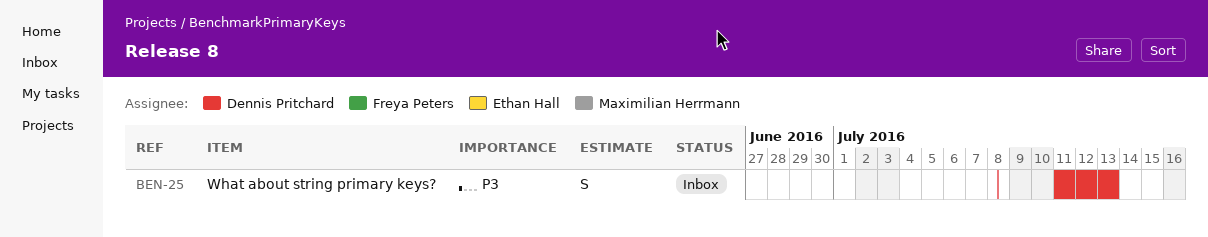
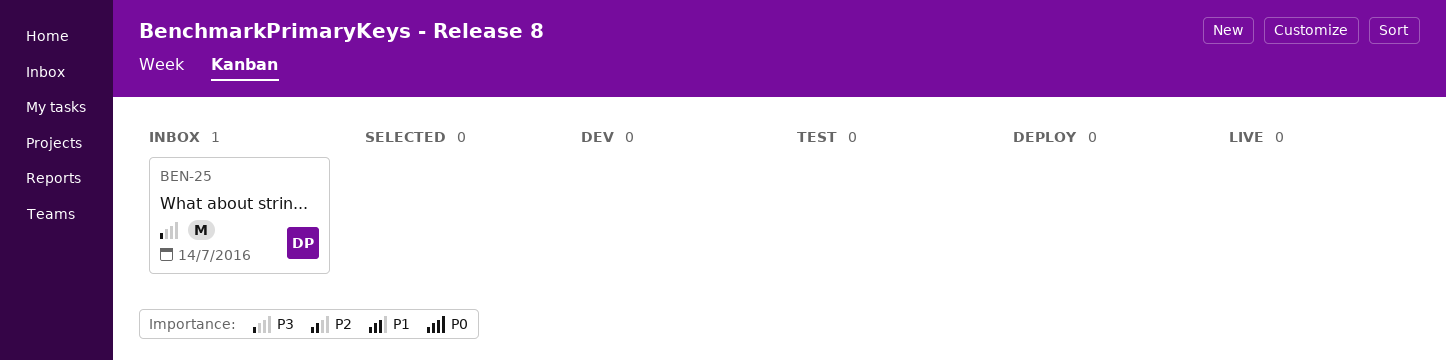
BEN-25, estimate: S -> M
BEN-25, due: Jul 13 -> Jul 14

